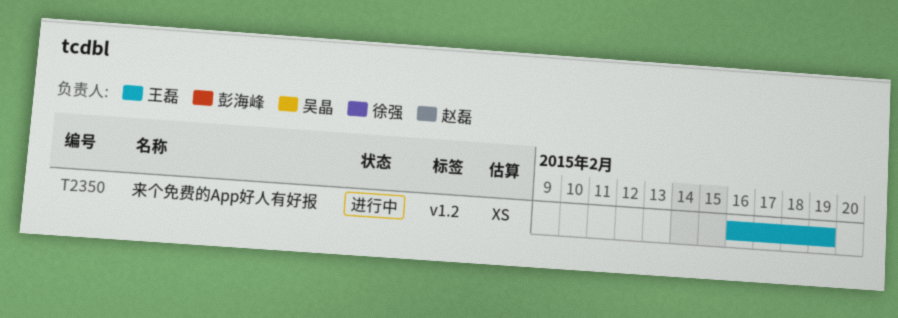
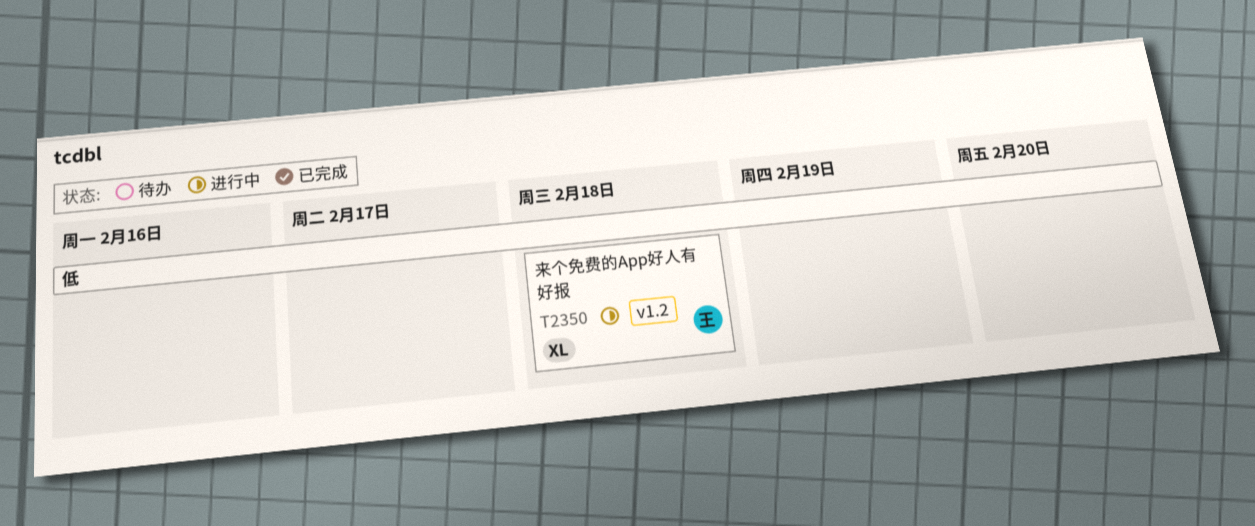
T2350, estimate: XS -> XL
T2350, due: Feb 19 -> Feb 18

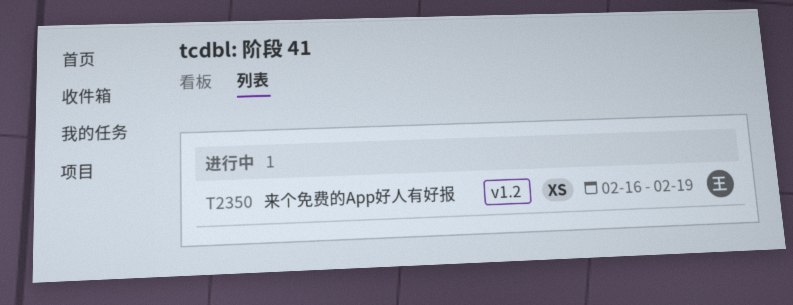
T2350, estimate: XL -> XS
T2350, due: Feb 18 -> Feb 19

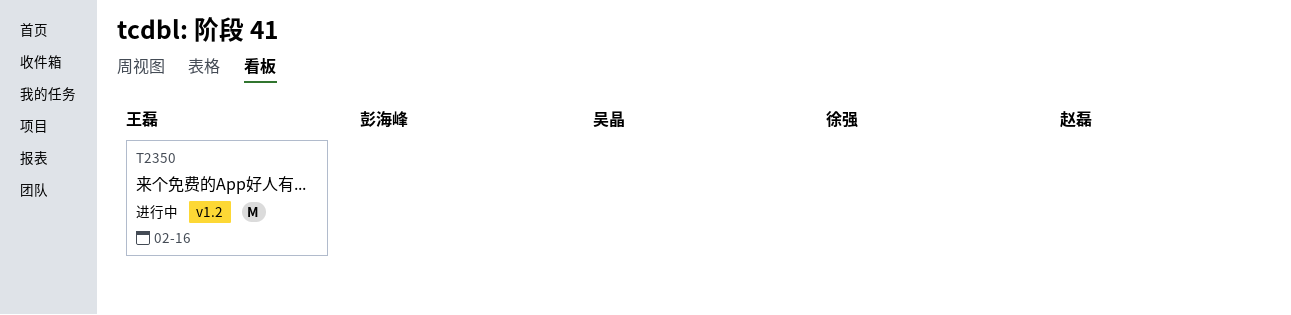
T2350, estimate: XS -> M
T2350, due: Feb 19 -> Feb 16

